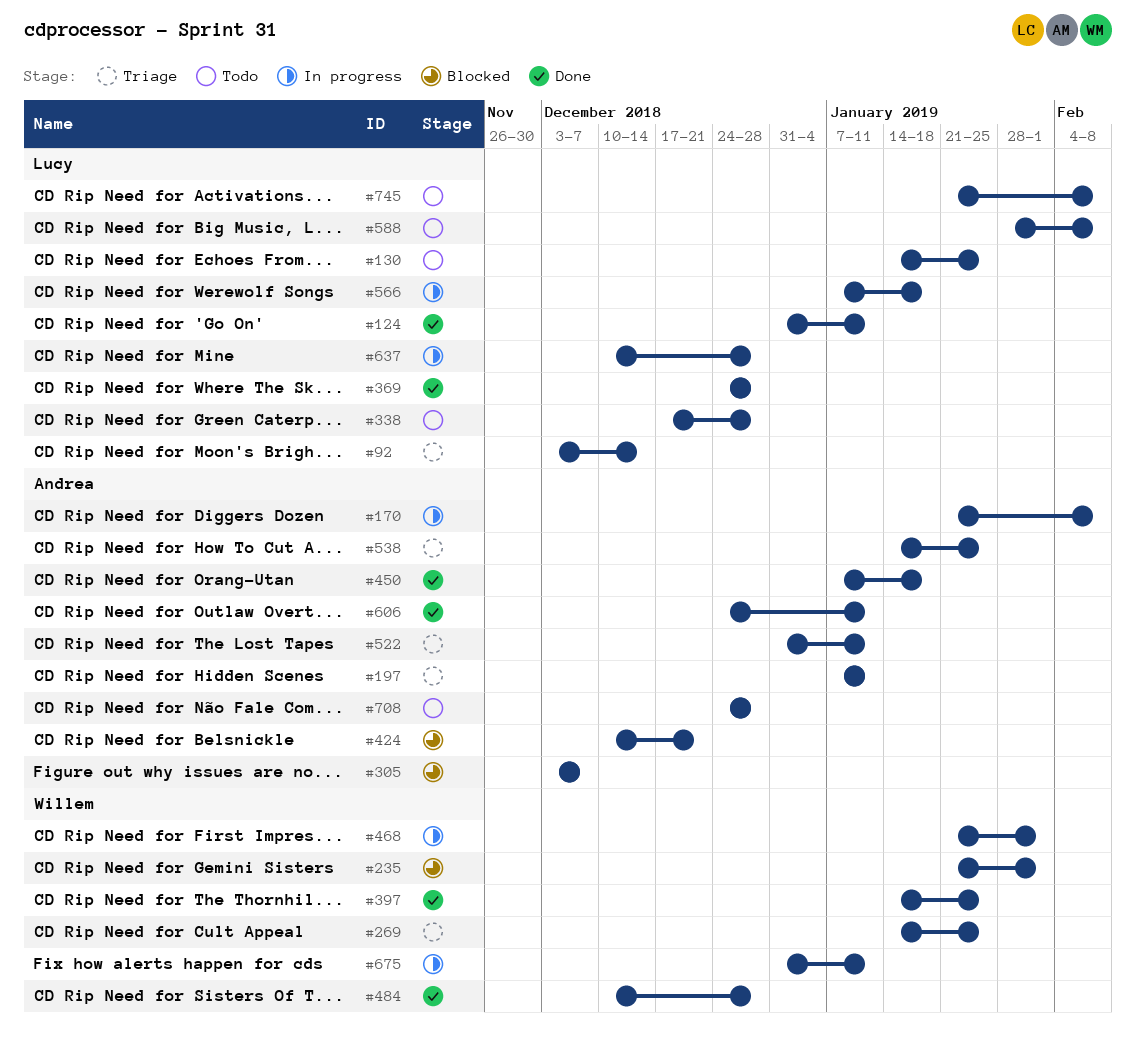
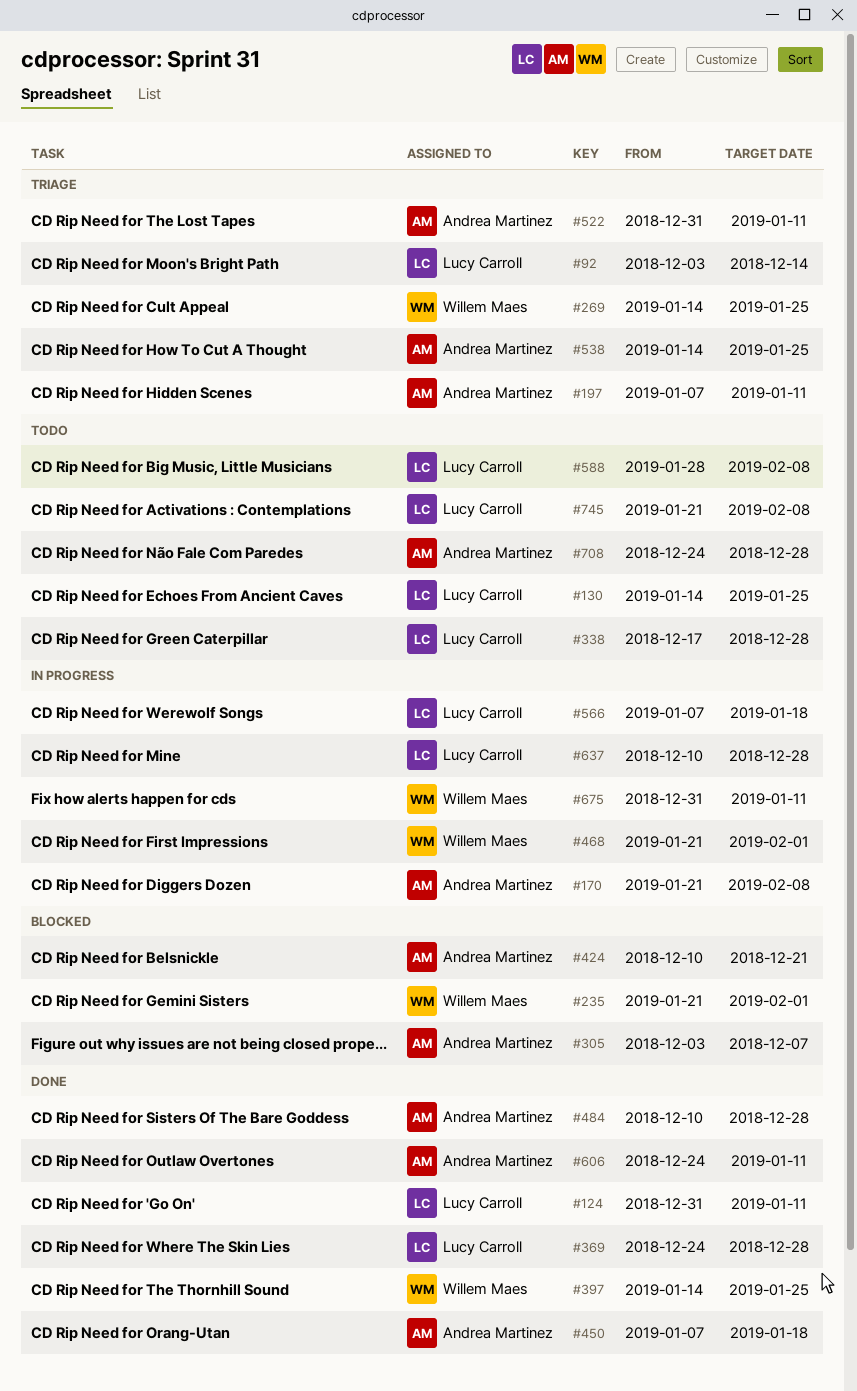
#484, owner: Willem Maes -> Andrea Martinez

